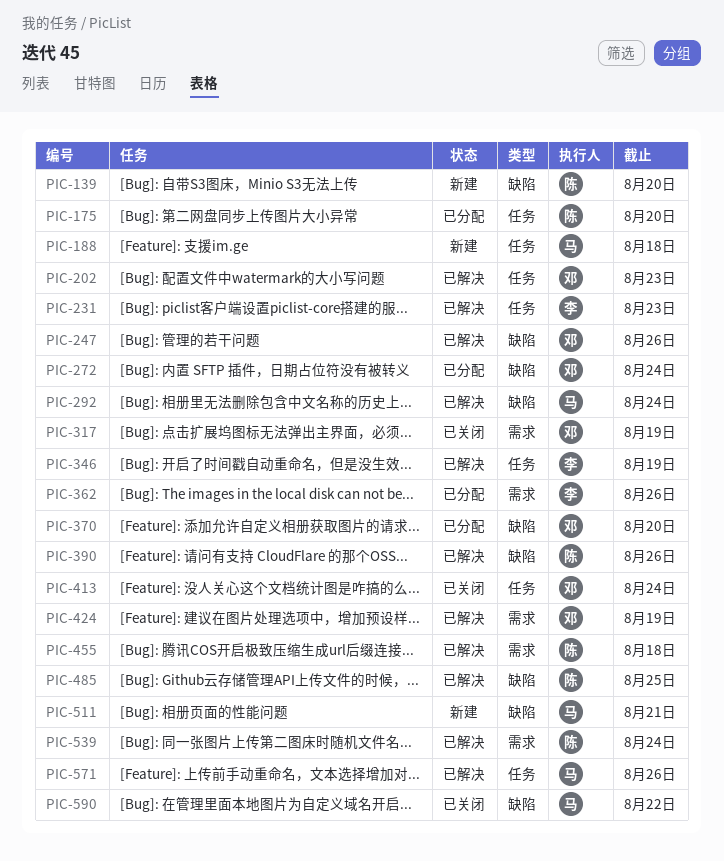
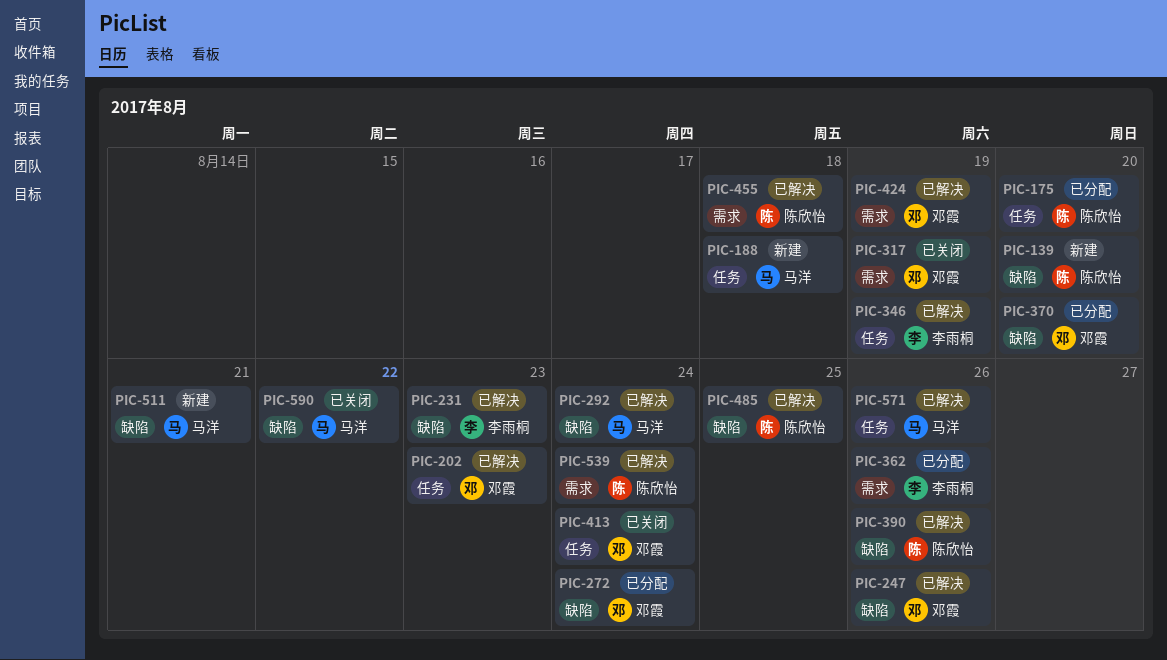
PIC-231, label: 任务 -> 缺陷

